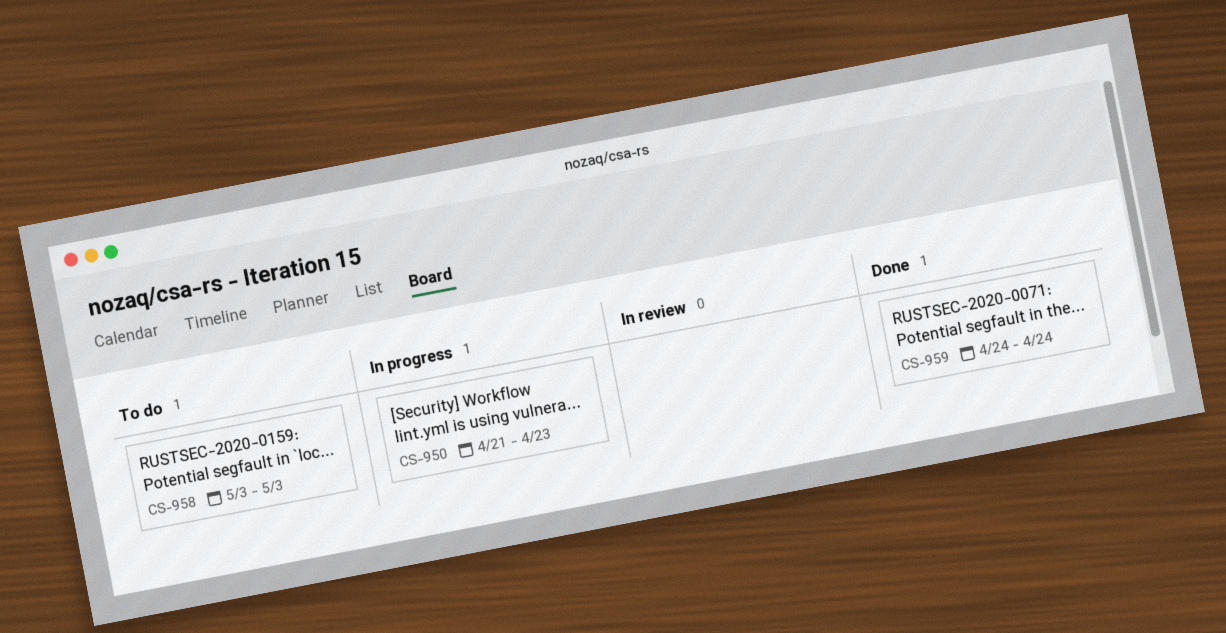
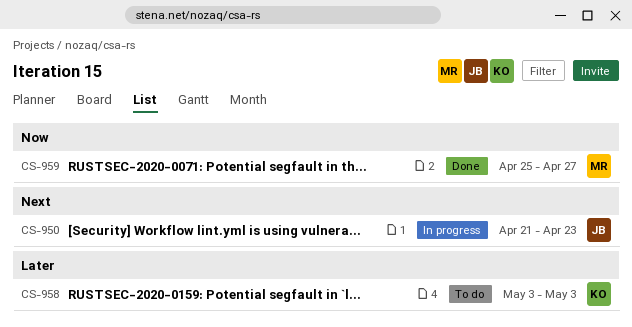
CS-959, start: Apr 24 -> Apr 25
CS-959, due: Apr 24 -> Apr 27

